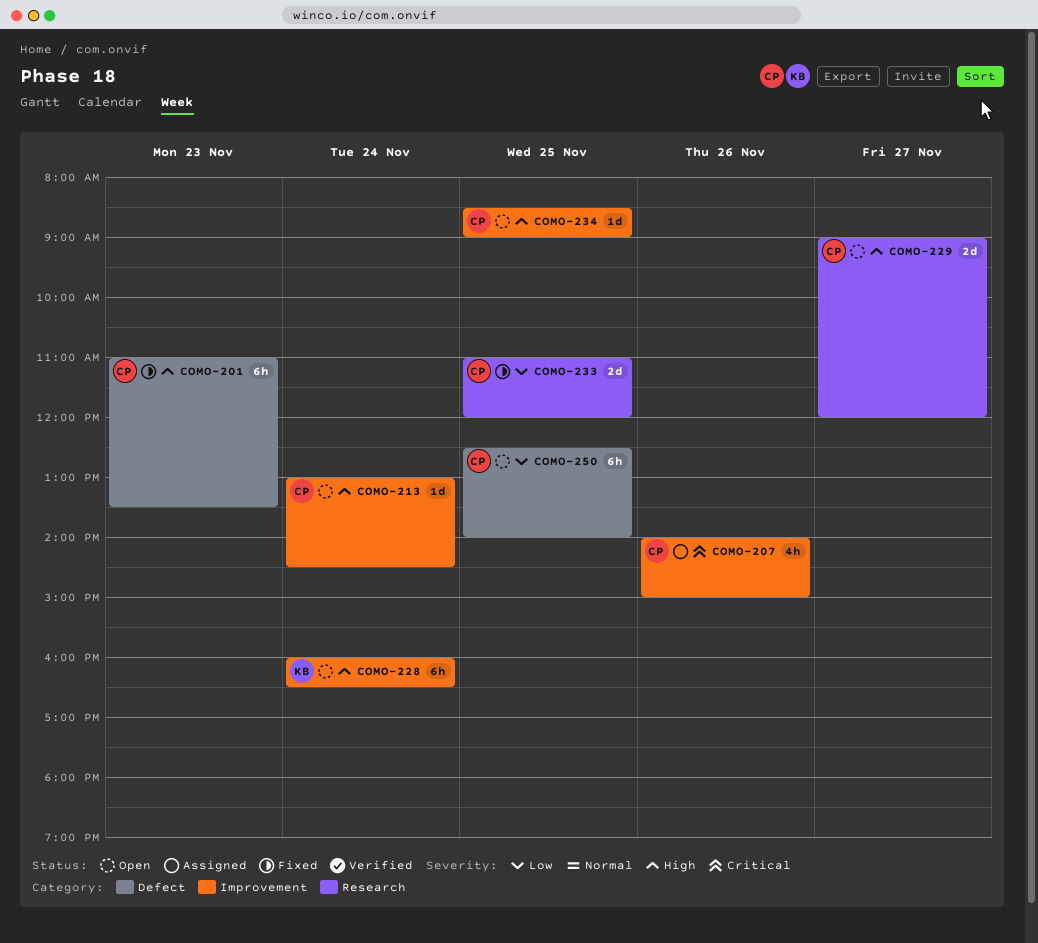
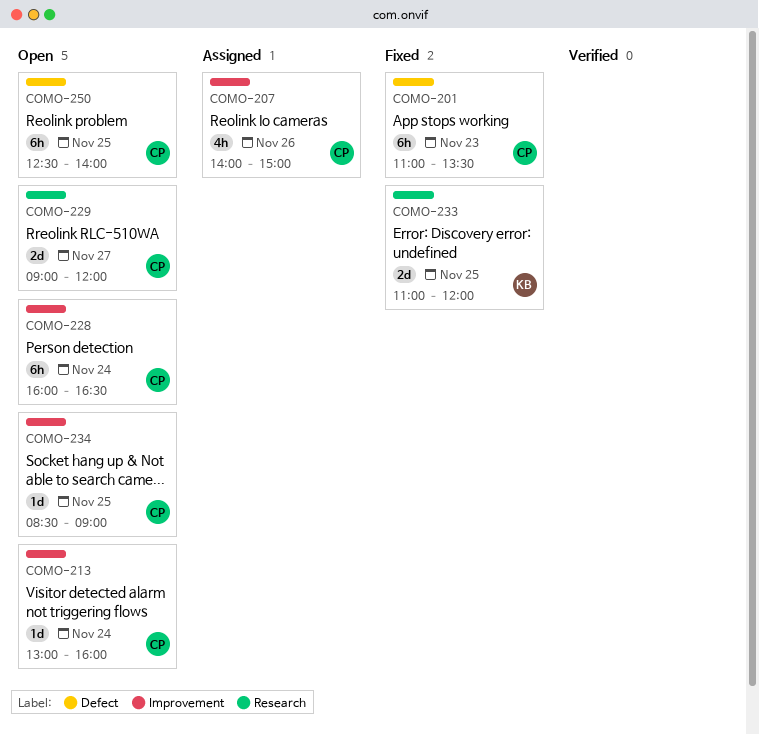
COMO-213, ends: 14:30 -> 16:00
COMO-228, owner: KB -> CP
COMO-233, owner: CP -> KB

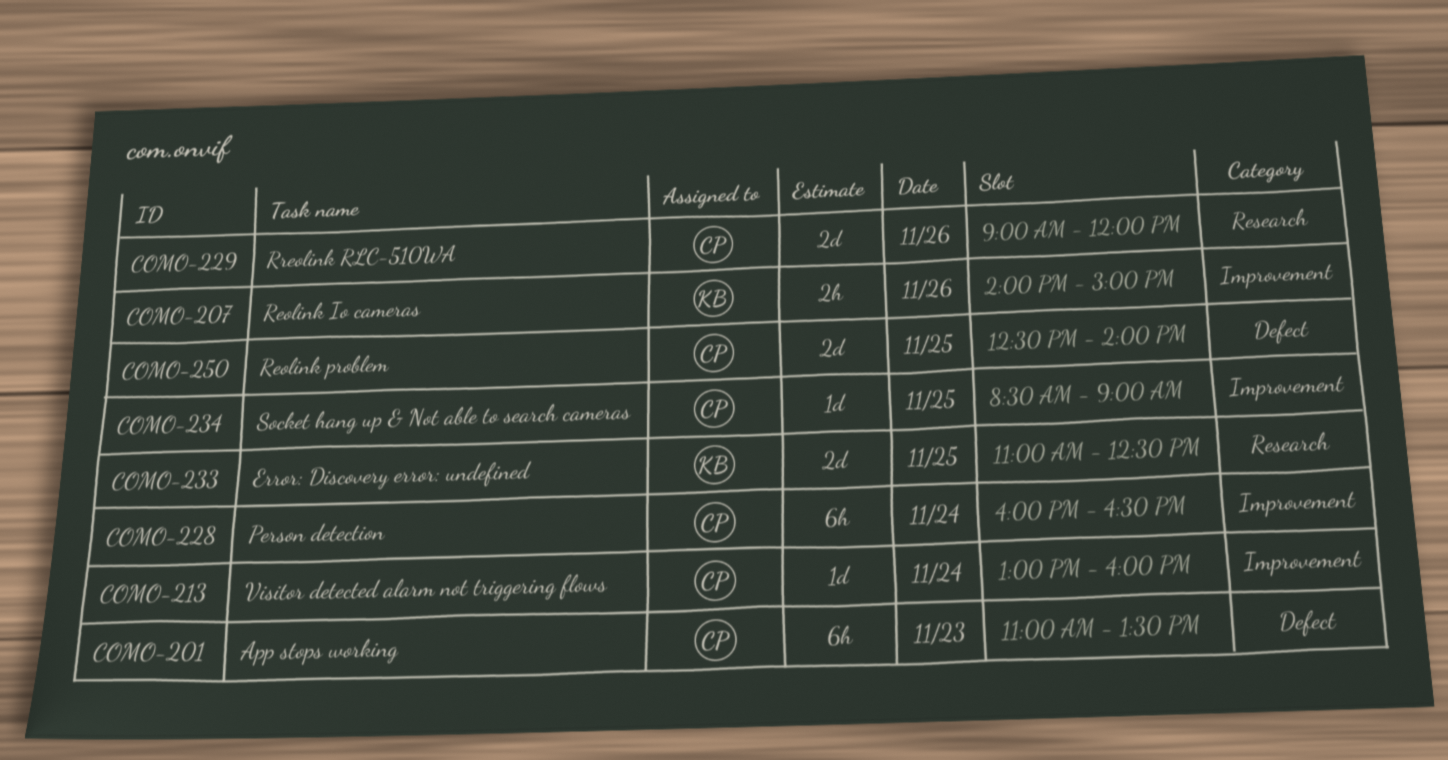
COMO-207, owner: CP -> KB
COMO-207, estimate: 4h -> 2h
COMO-229, day: Nov 27 -> Nov 26
COMO-233, ends: 12:00 -> 12:30
COMO-250, estimate: 6h -> 2d

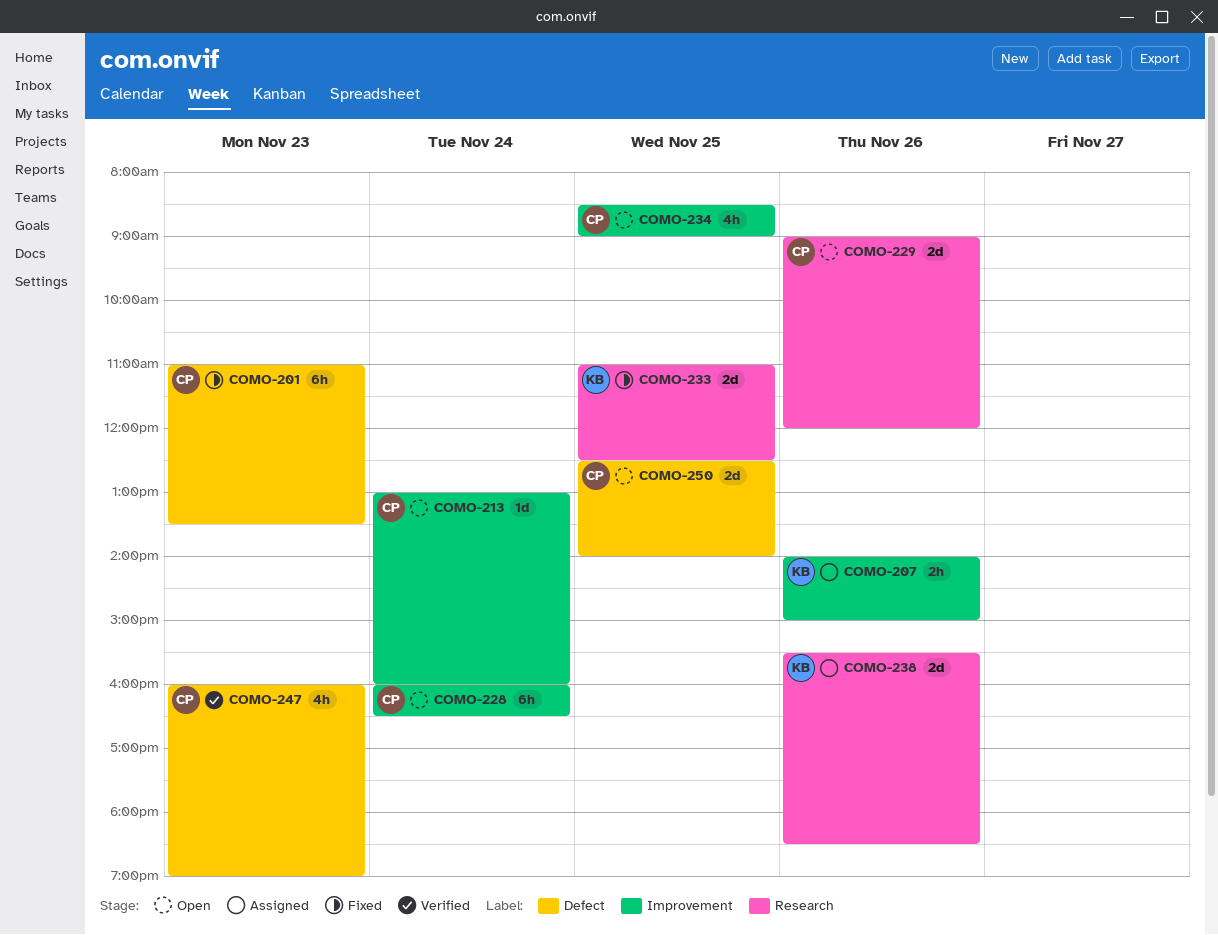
COMO-234, estimate: 1d -> 4h
COMO-238: none -> present
COMO-247: none -> present

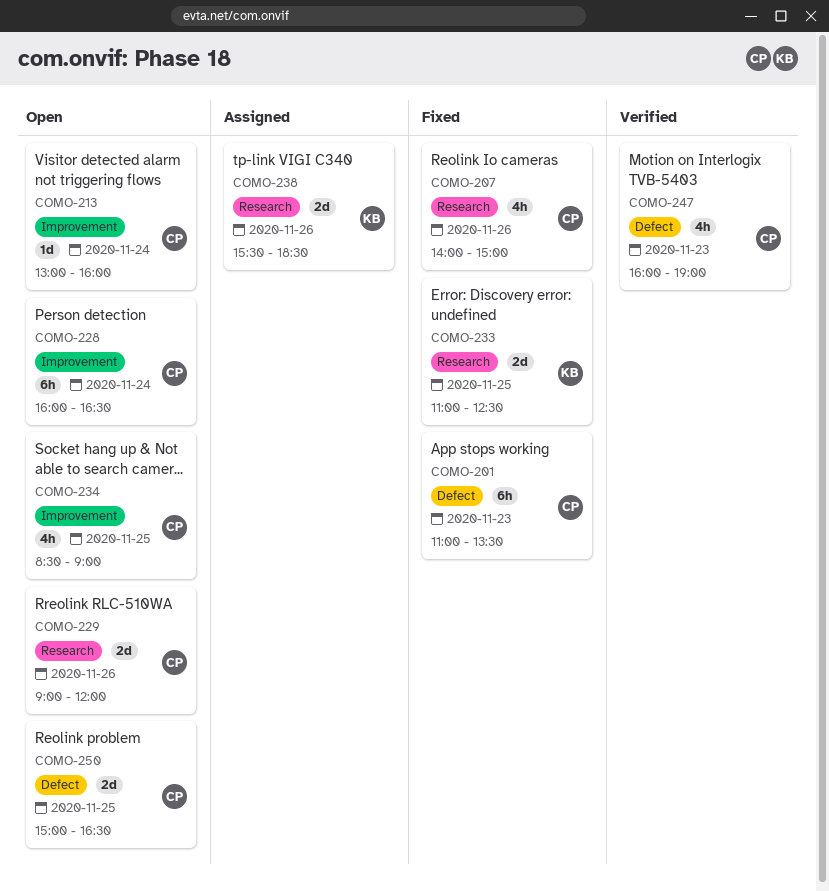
COMO-207, status: Assigned -> Fixed
COMO-207, owner: KB -> CP
COMO-207, label: Improvement -> Research
COMO-207, estimate: 2h -> 4h
COMO-250, begins: 12:30 -> 15:00
COMO-250, ends: 14:00 -> 16:30

